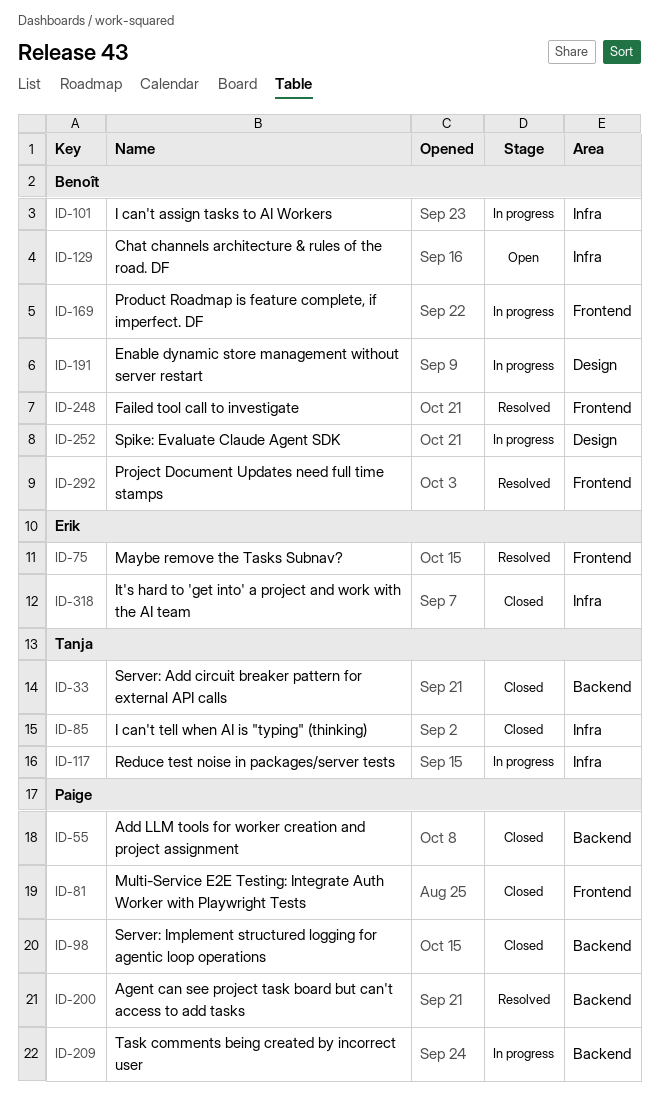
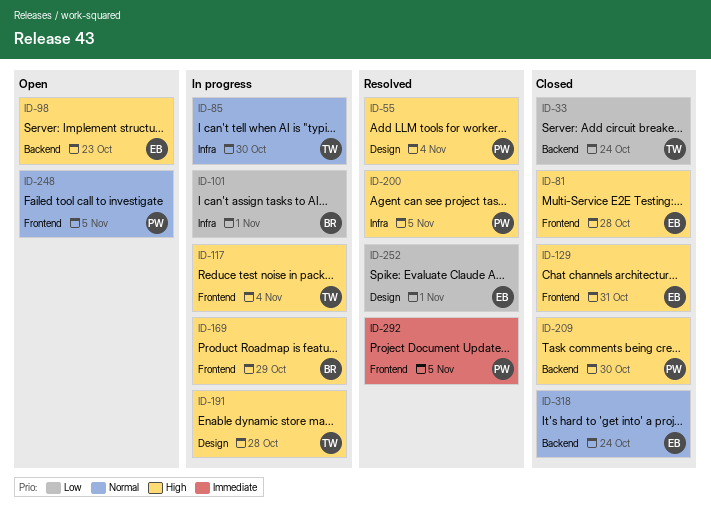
ID-55, status: Closed -> Resolved
ID-55, label: Backend -> Design
ID-75: present -> none
ID-81, owner: Paige -> Erik
ID-85, status: Closed -> In progress
ID-98, status: Closed -> Open
ID-98, owner: Paige -> Erik
ID-117, label: Infra -> Frontend
ID-129, status: Open -> Closed
ID-129, owner: Benoît -> Erik
ID-129, label: Infra -> Frontend
ID-191, owner: Benoît -> Tanja
ID-200, label: Backend -> Infra
ID-209, status: In progress -> Closed
ID-248, status: Resolved -> Open
ID-248, owner: Benoît -> Paige
ID-252, status: In progress -> Resolved
ID-252, owner: Benoît -> Erik
ID-292, owner: Benoît -> Paige
ID-318, label: Infra -> Backend

